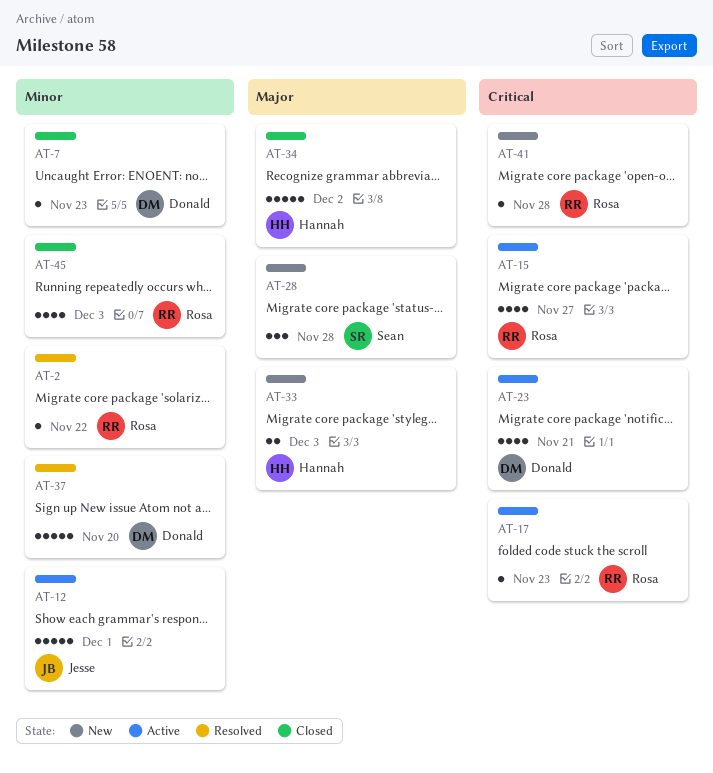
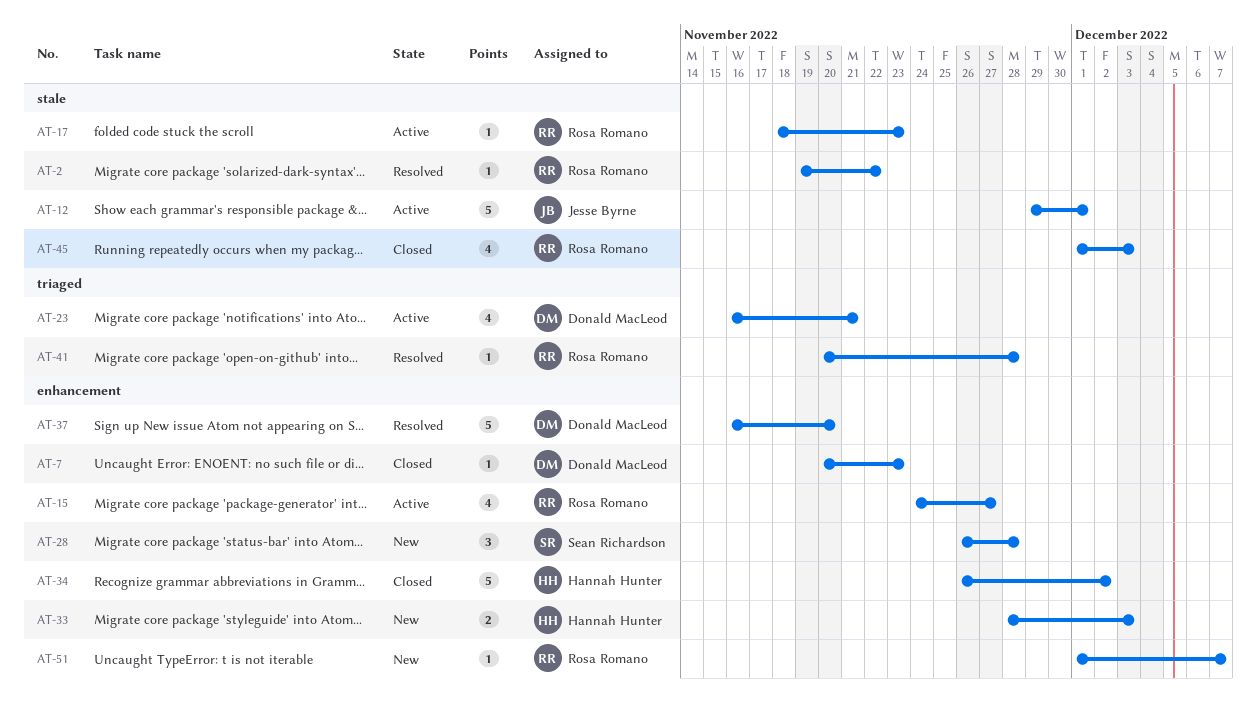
AT-41, status: New -> Resolved
AT-51: none -> present

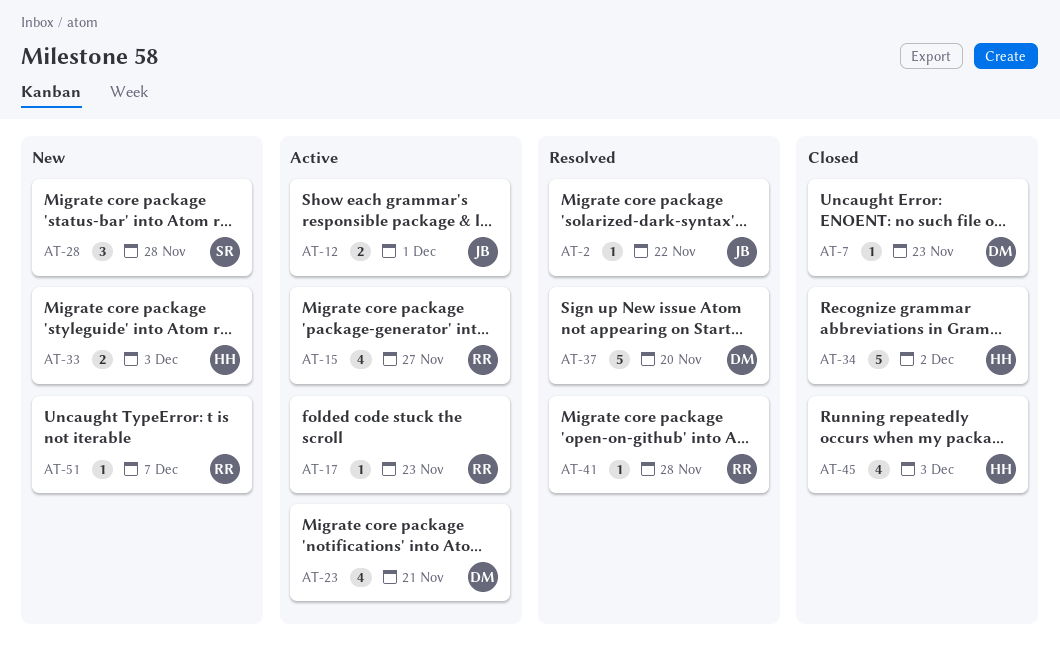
AT-2, owner: Rosa Romano -> Jesse Byrne
AT-12, estimate: 5 -> 2
AT-45, owner: Rosa Romano -> Hannah Hunter

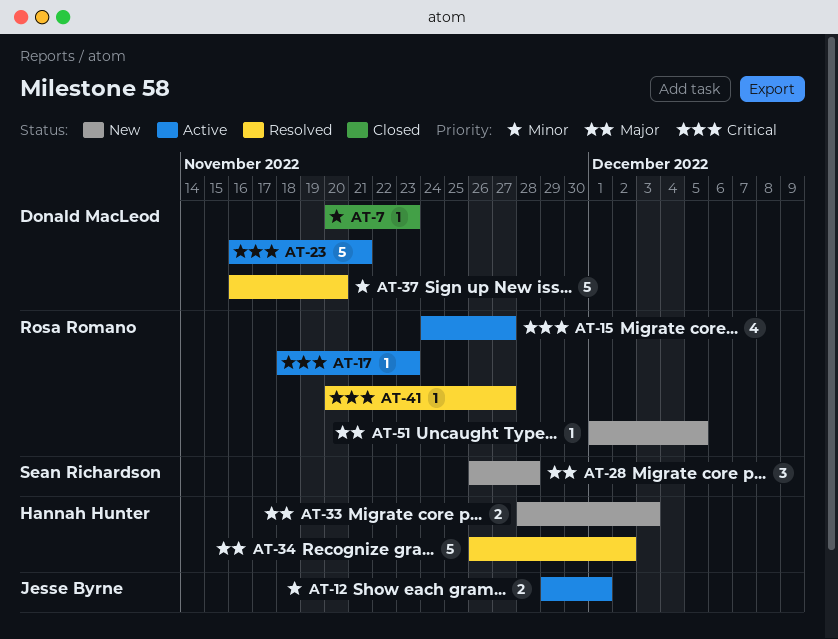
AT-2: present -> none
AT-23, estimate: 4 -> 5
AT-34, status: Closed -> Resolved
AT-41, due: Nov 28 -> Nov 27
AT-45: present -> none
AT-51, due: Dec 7 -> Dec 5

